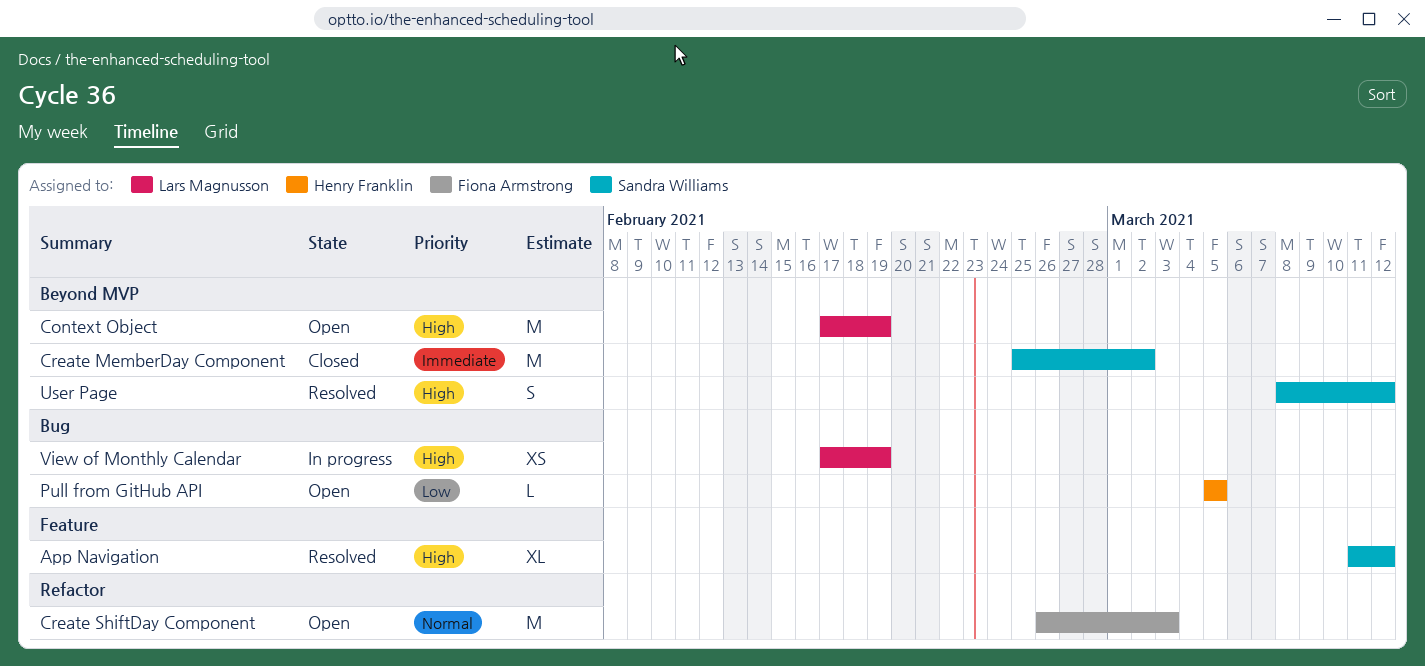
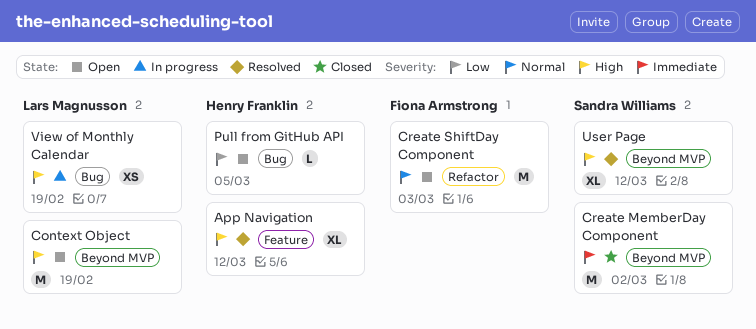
App Navigation, owner: Sandra Williams -> Henry Franklin
User Page, estimate: S -> XL

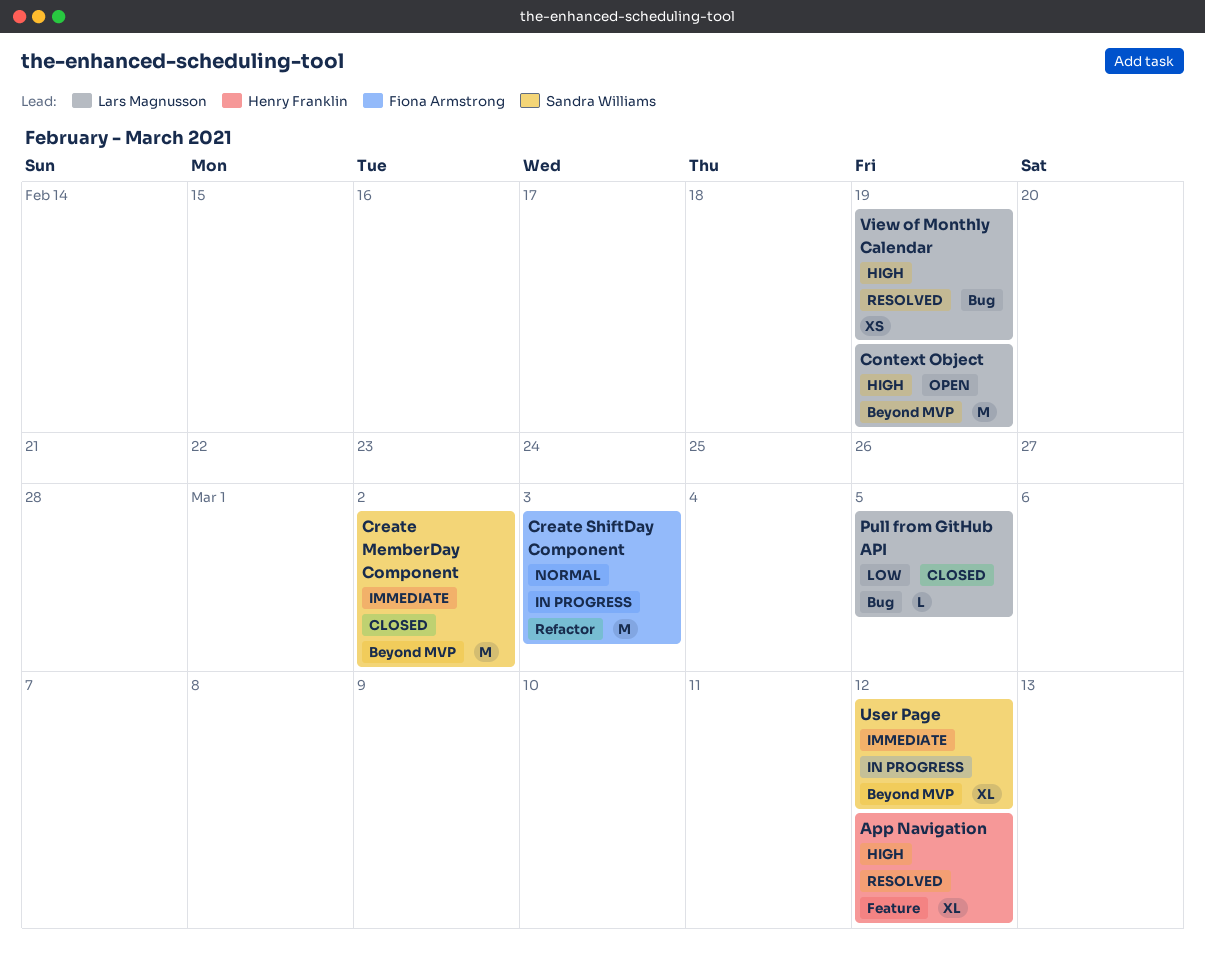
Create ShiftDay Component, status: Open -> In progress
Pull from GitHub API, status: Open -> Closed
Pull from GitHub API, owner: Henry Franklin -> Lars Magnusson
User Page, status: Resolved -> In progress
User Page, priority: High -> Immediate
View of Monthly Calendar, status: In progress -> Resolved

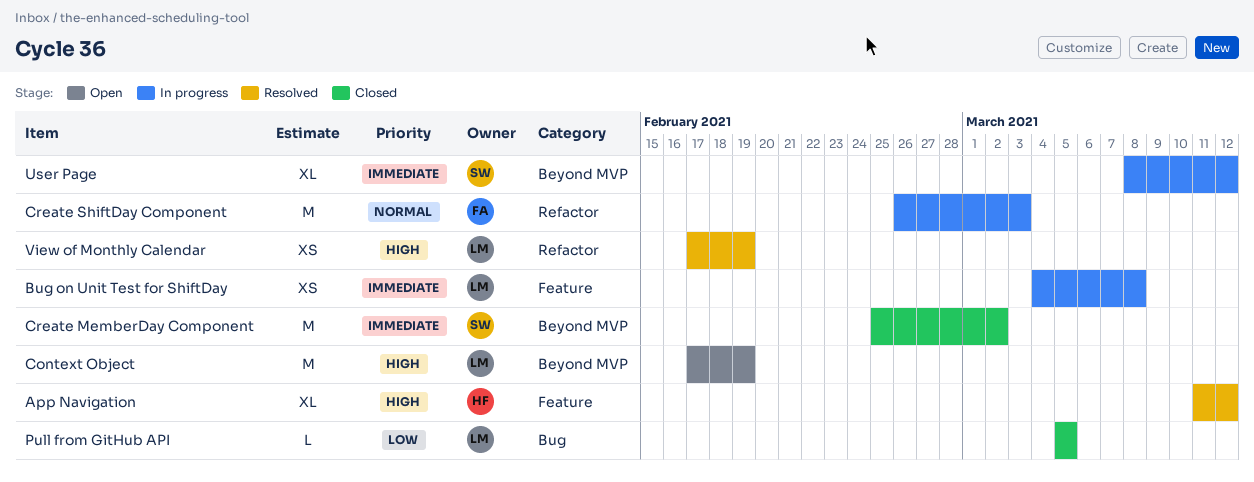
Bug on Unit Test for ShiftDay: none -> present
View of Monthly Calendar, label: Bug -> Refactor

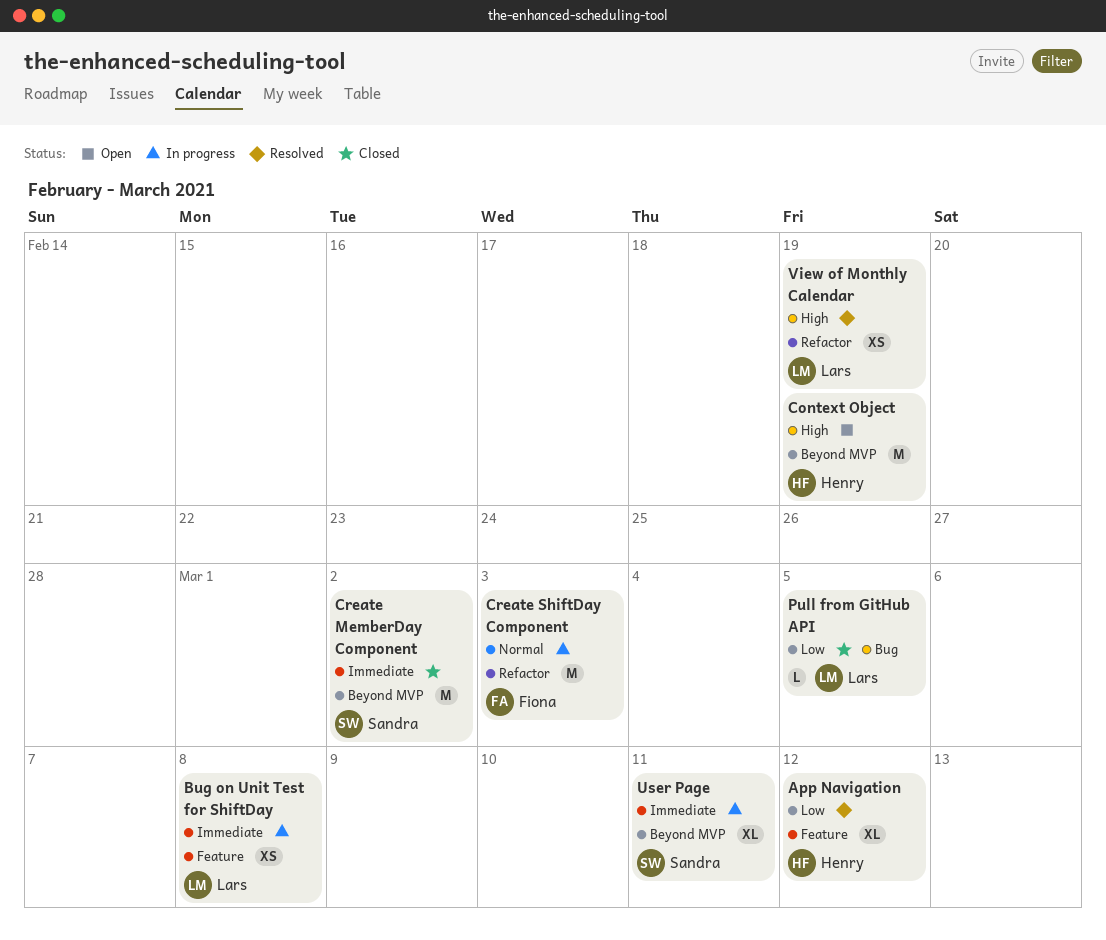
App Navigation, priority: High -> Low
Context Object, owner: Lars -> Henry
User Page, due: Mar 12 -> Mar 11

